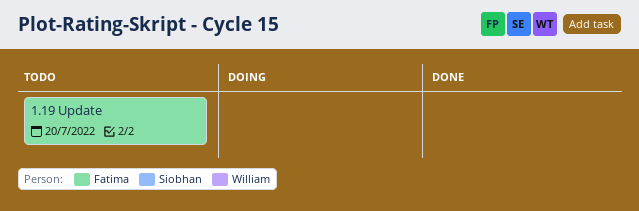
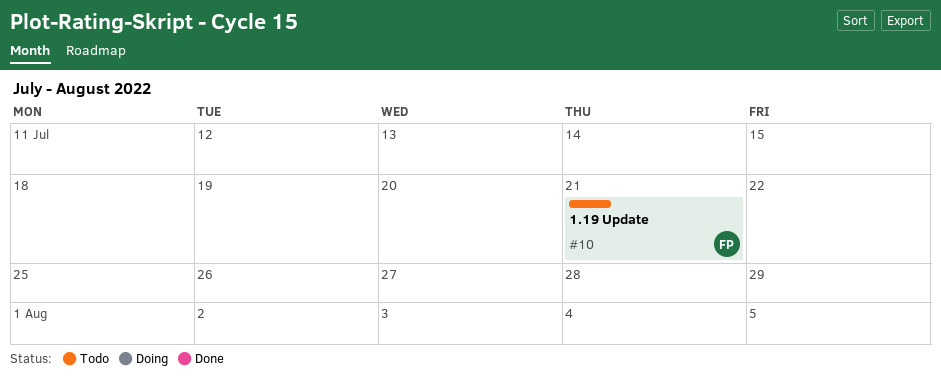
1.19 Update, due: Jul 20 -> Jul 21

